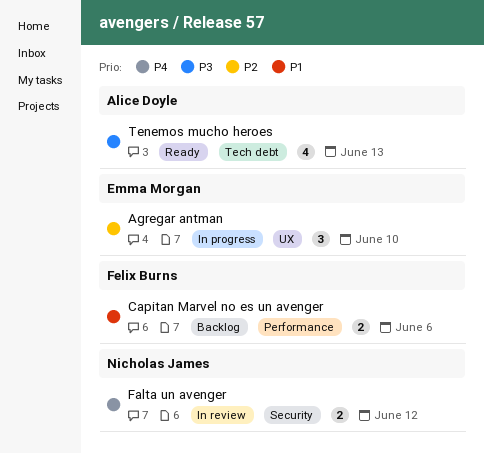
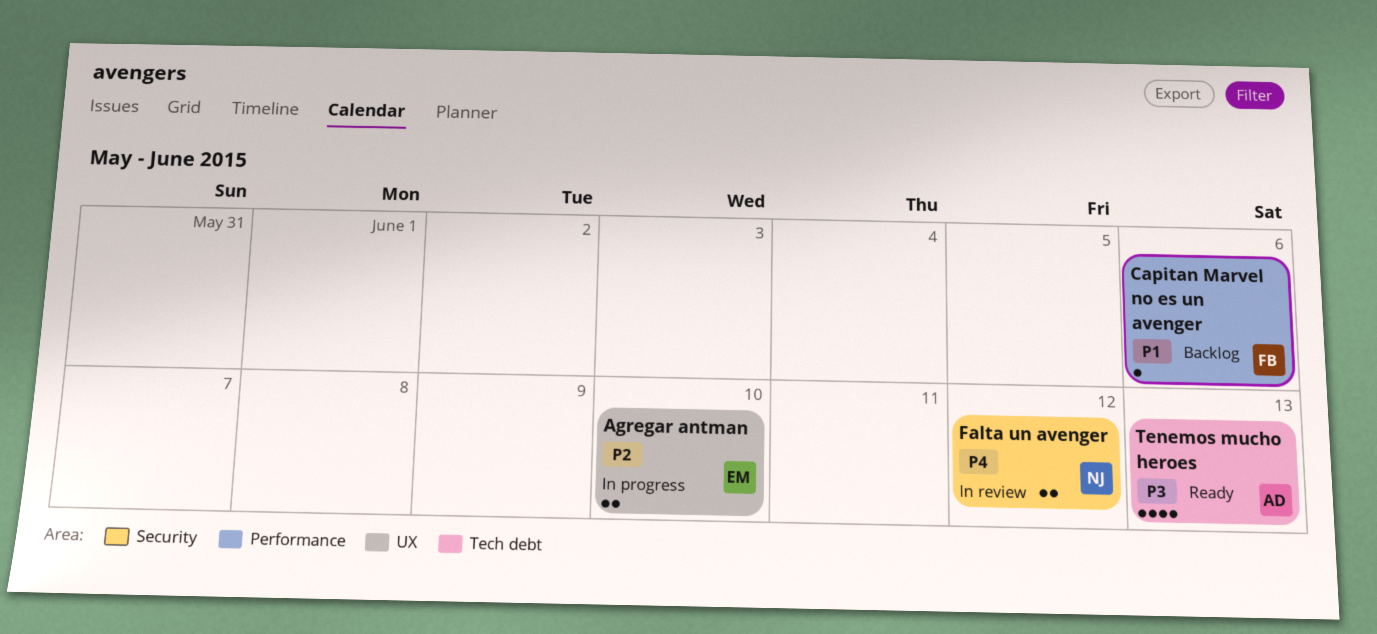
Agregar antman, estimate: 3 -> 2
Capitan Marvel no es un avenger, estimate: 2 -> 1

